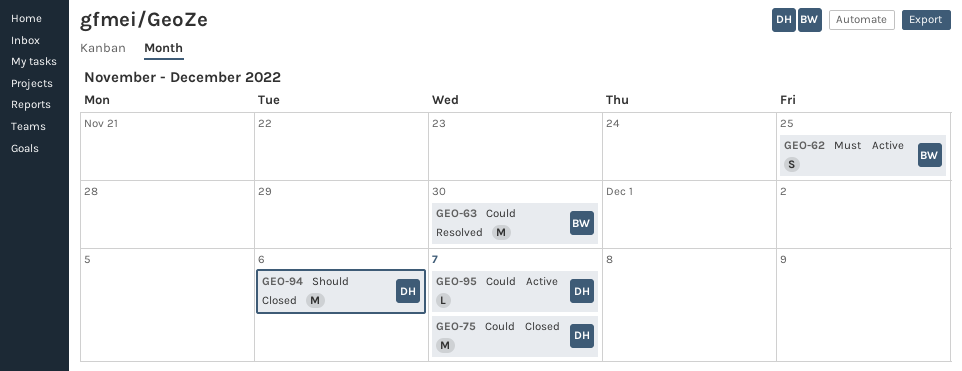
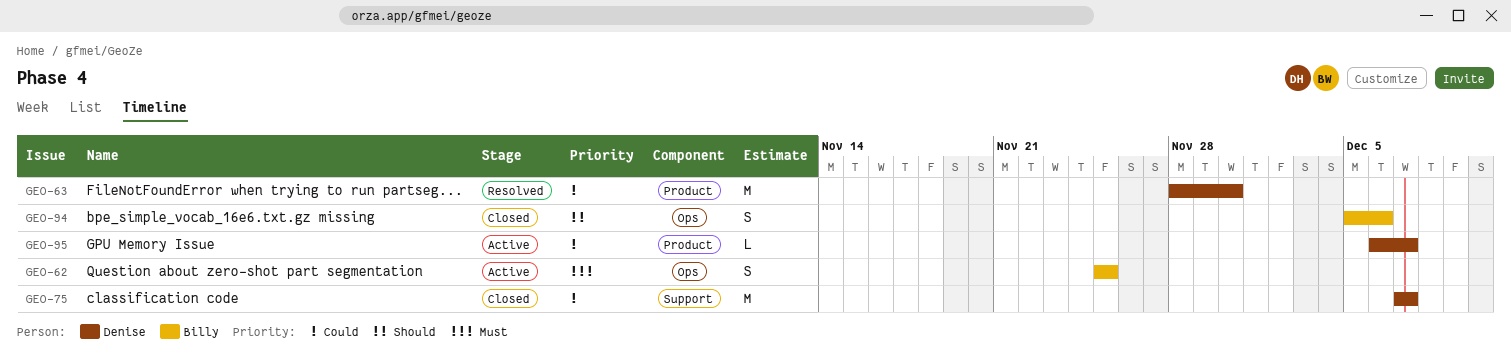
GEO-63, owner: Billy -> Denise
GEO-94, owner: Denise -> Billy
GEO-94, estimate: M -> S

